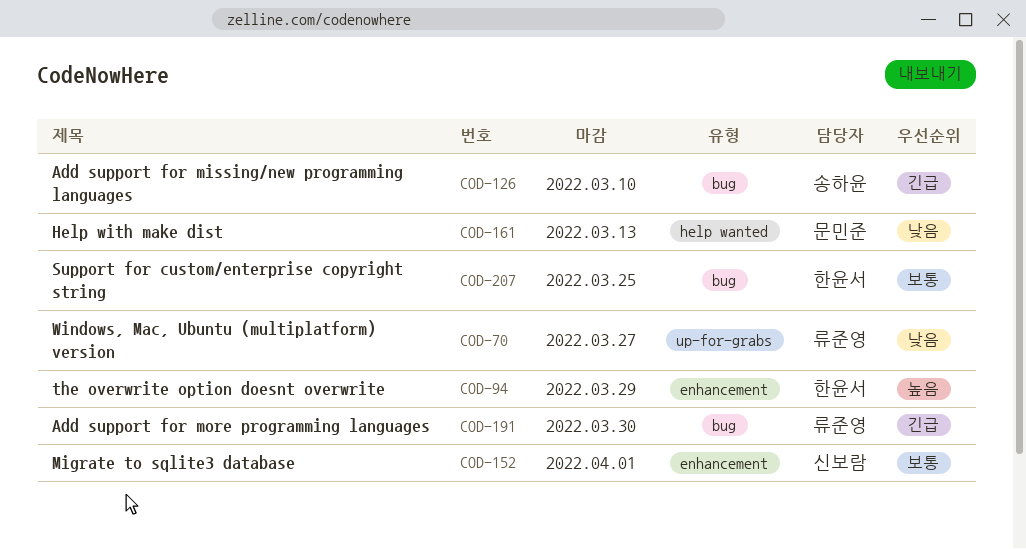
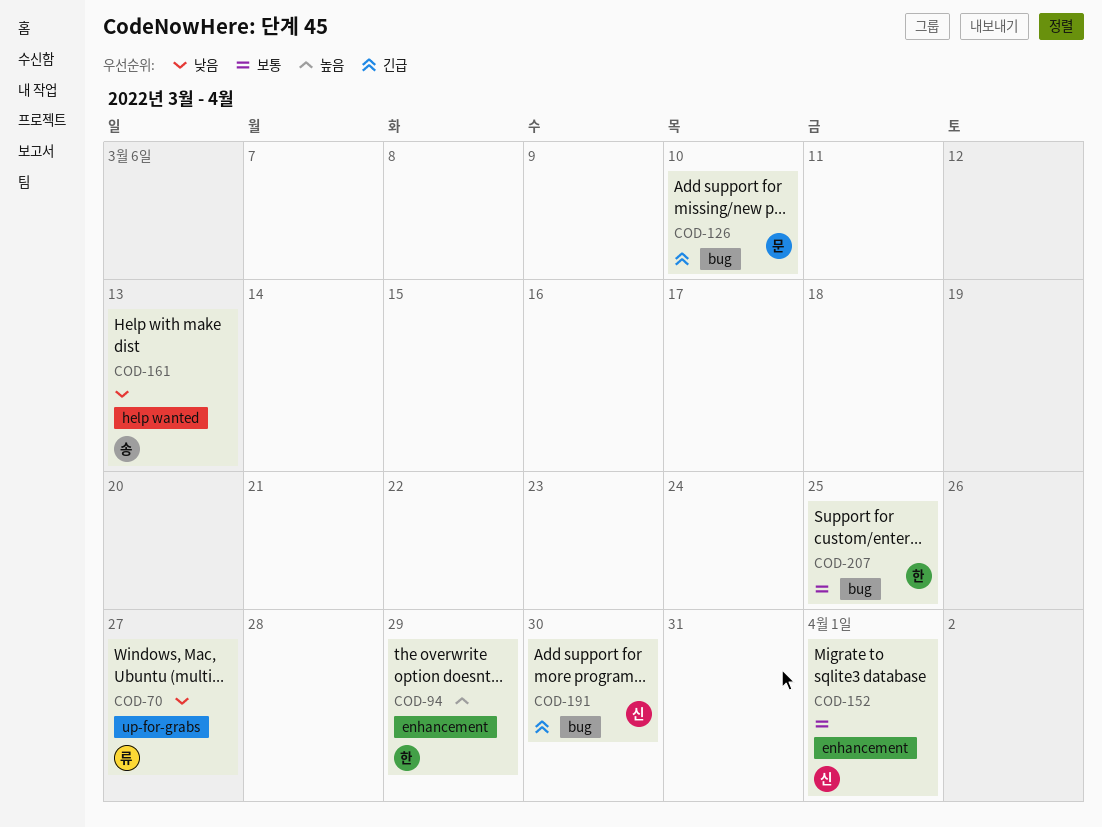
COD-126, owner: 송하윤 -> 문민준
COD-161, owner: 문민준 -> 송하윤
COD-191, owner: 류준영 -> 신보람

